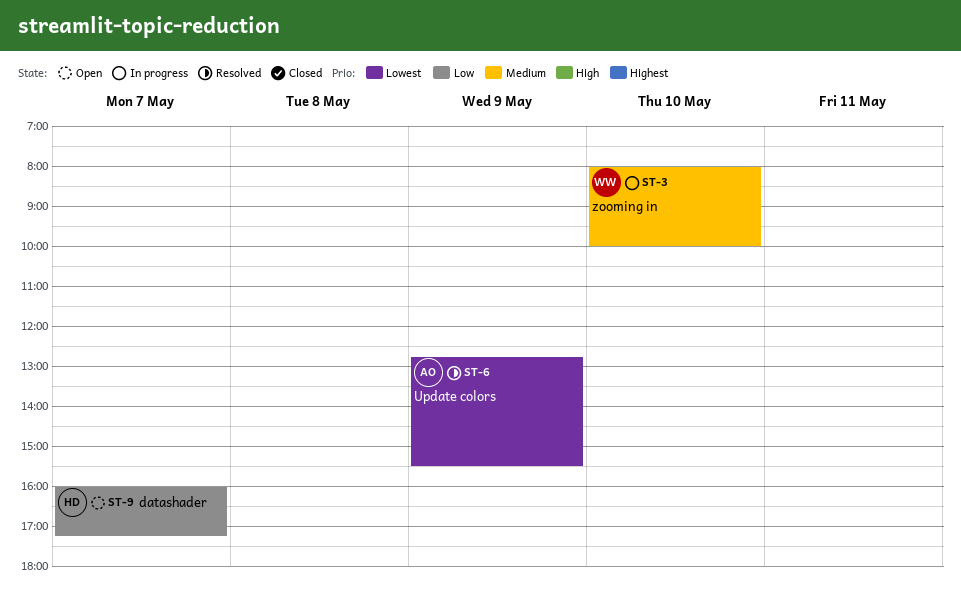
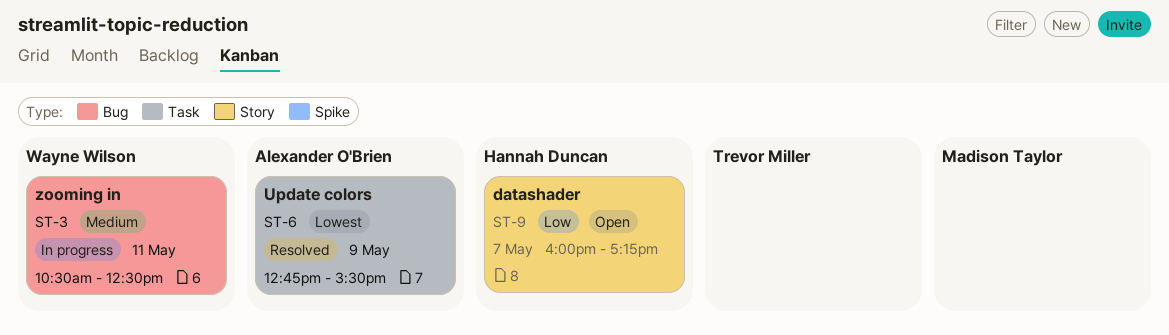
ST-3, day: May 10 -> May 11
ST-3, begins: 08:00 -> 10:30
ST-3, ends: 10:00 -> 12:30

